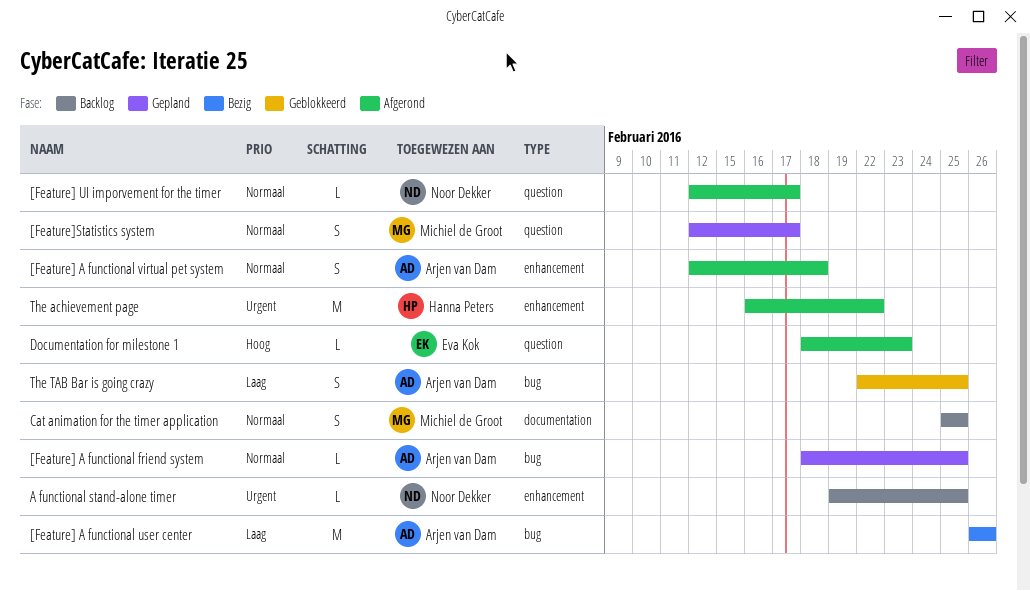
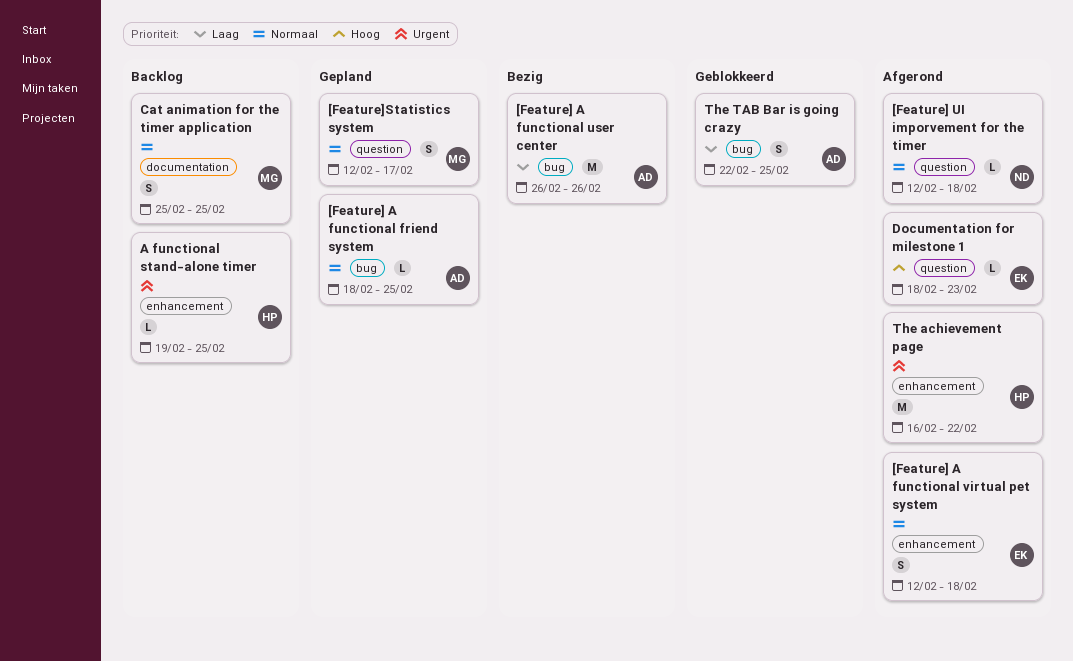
[Feature] A functional virtual pet system, owner: Arjen van Dam -> Eva Kok
[Feature] UI imporvement for the timer, due: Feb 17 -> Feb 18
A functional stand-alone timer, owner: Noor Dekker -> Hanna Peters

